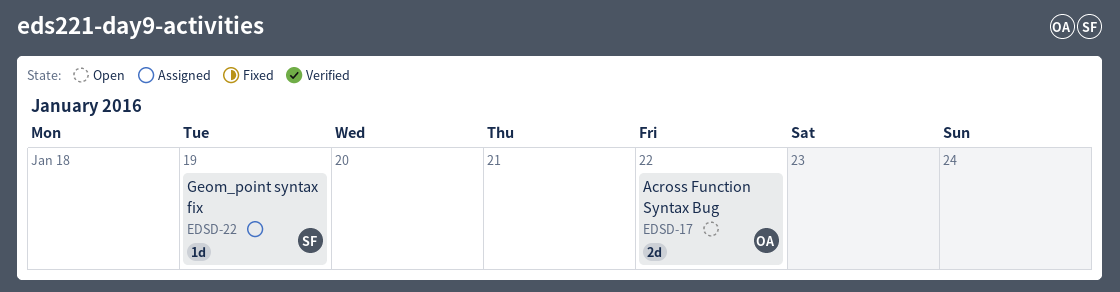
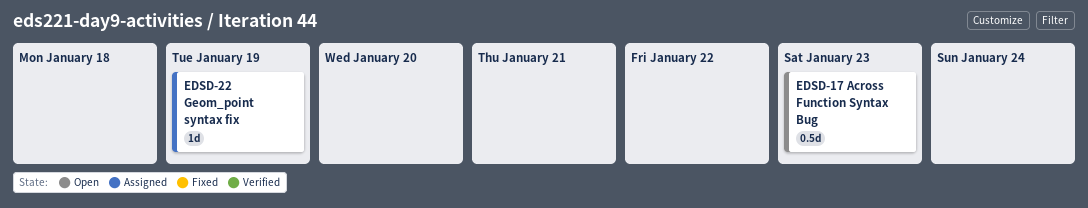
EDSD-17, estimate: 2d -> 0.5d
EDSD-17, due: Jan 22 -> Jan 23

